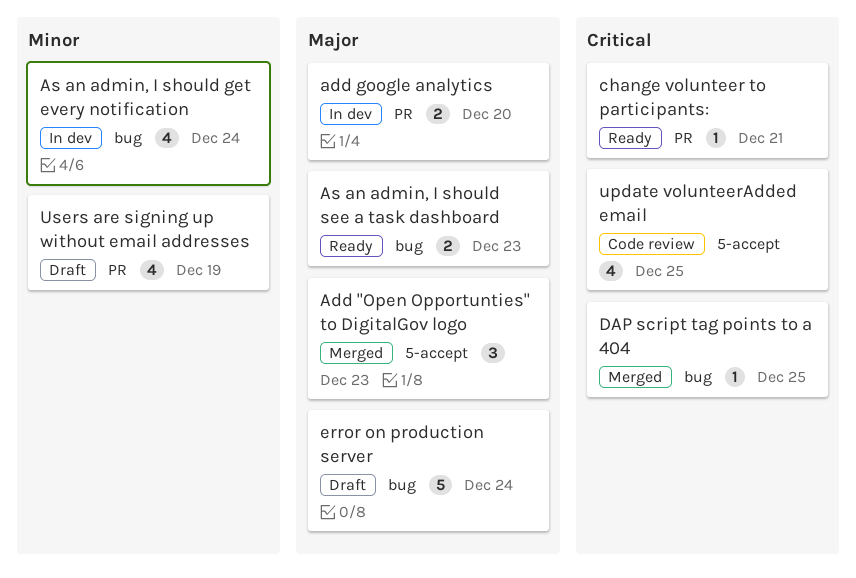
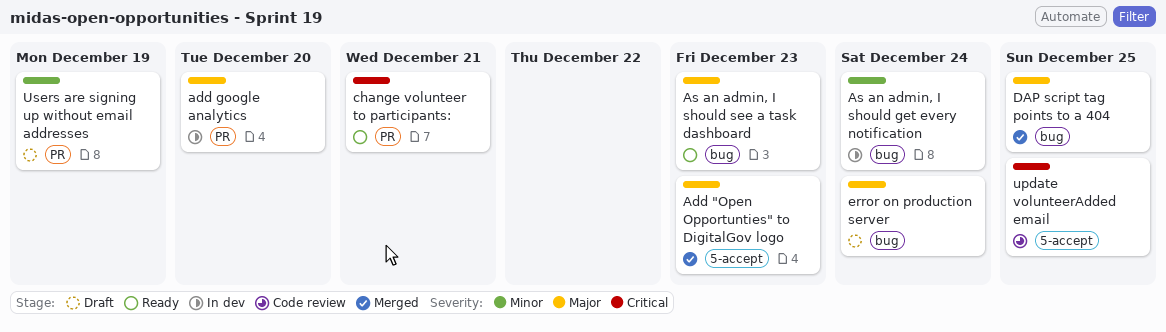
DAP script tag points to a 404, priority: Critical -> Major

